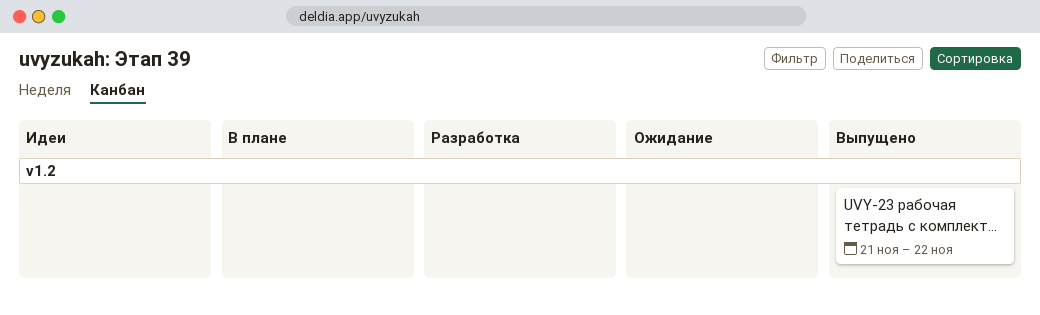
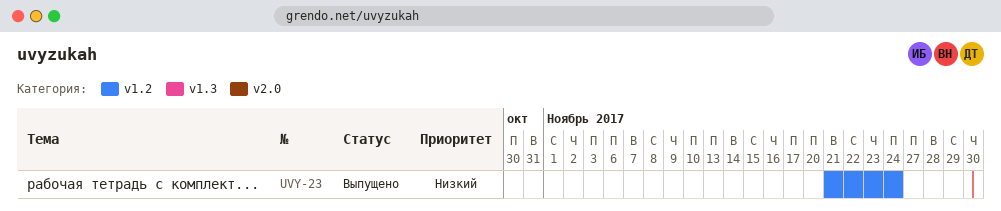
UVY-23, due: Nov 22 -> Nov 24

